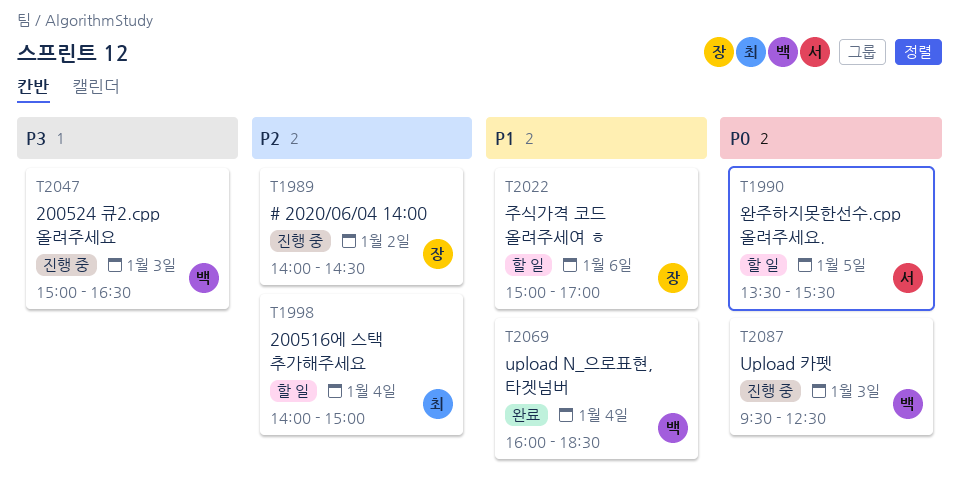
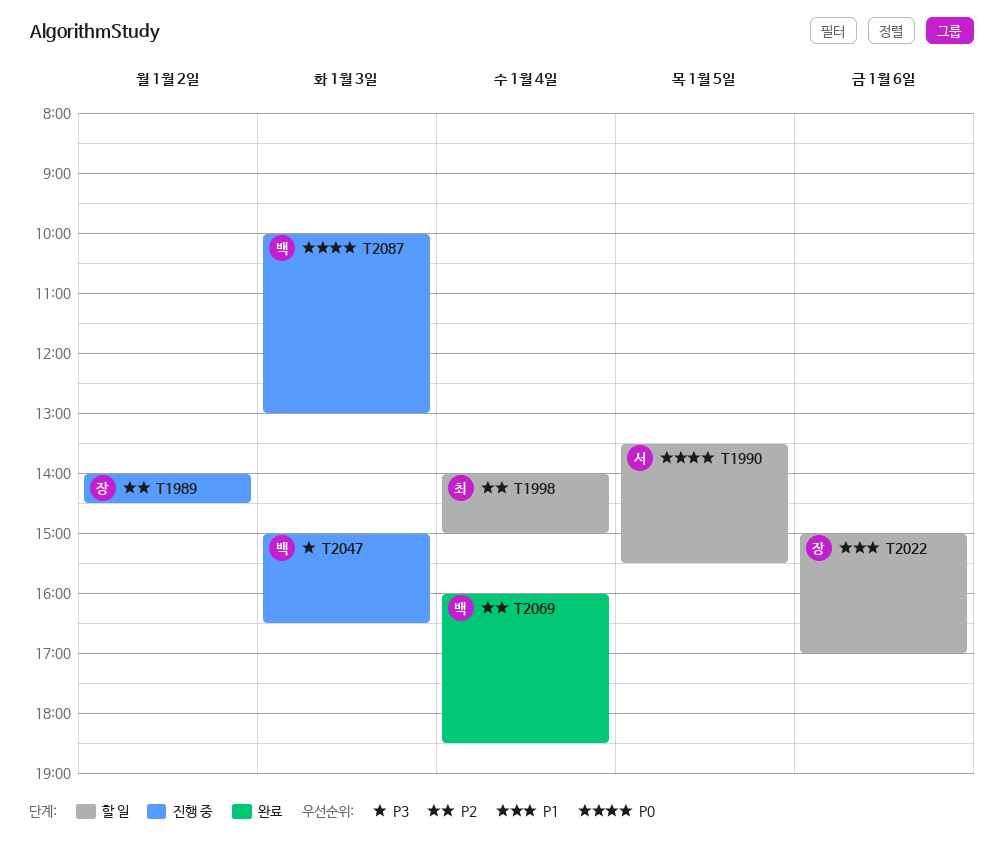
T2069, priority: P1 -> P2
T2087, begins: 09:30 -> 10:00
T2087, ends: 12:30 -> 13:00

